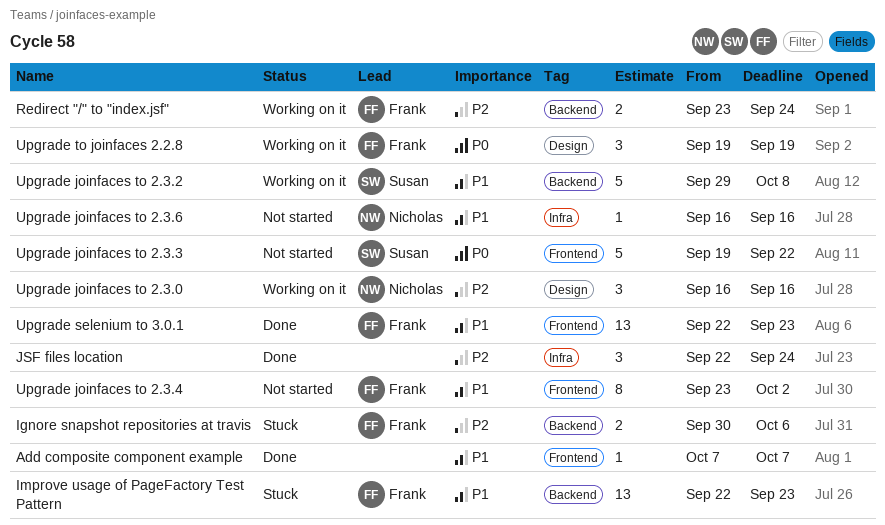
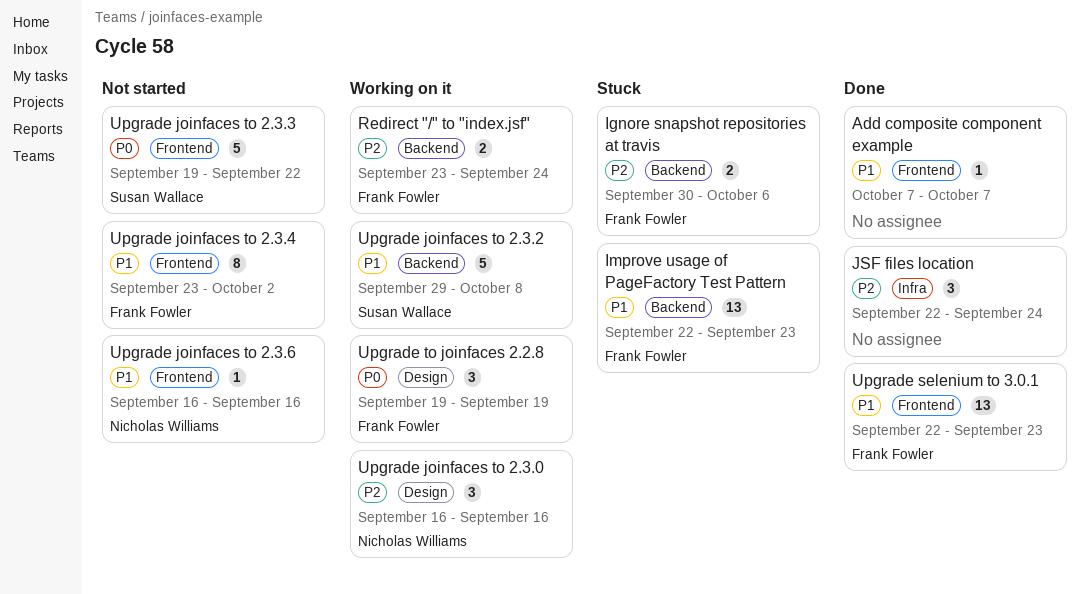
Upgrade joinfaces to 2.3.6, label: Infra -> Frontend

